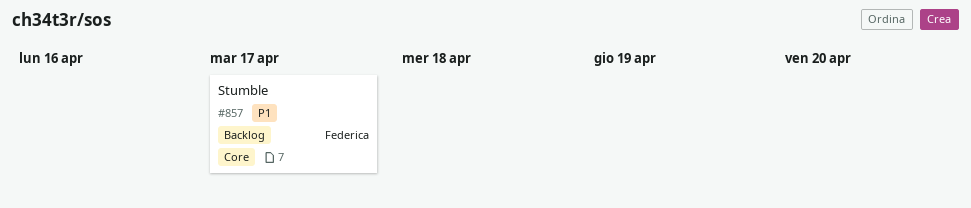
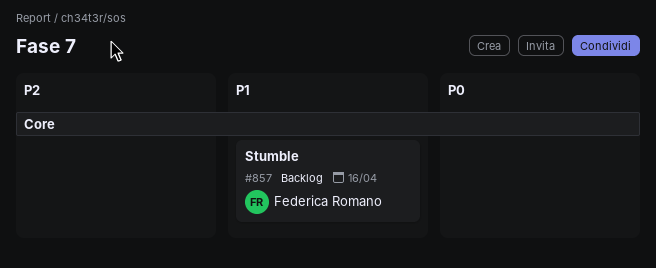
#857, due: Apr 17 -> Apr 16

